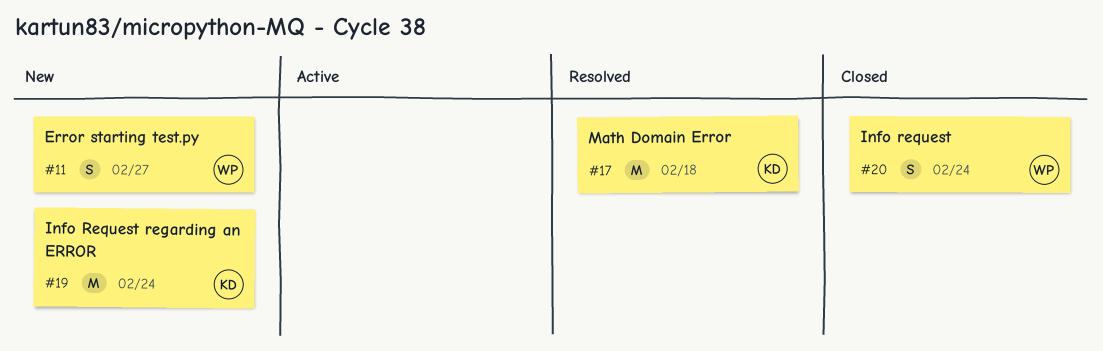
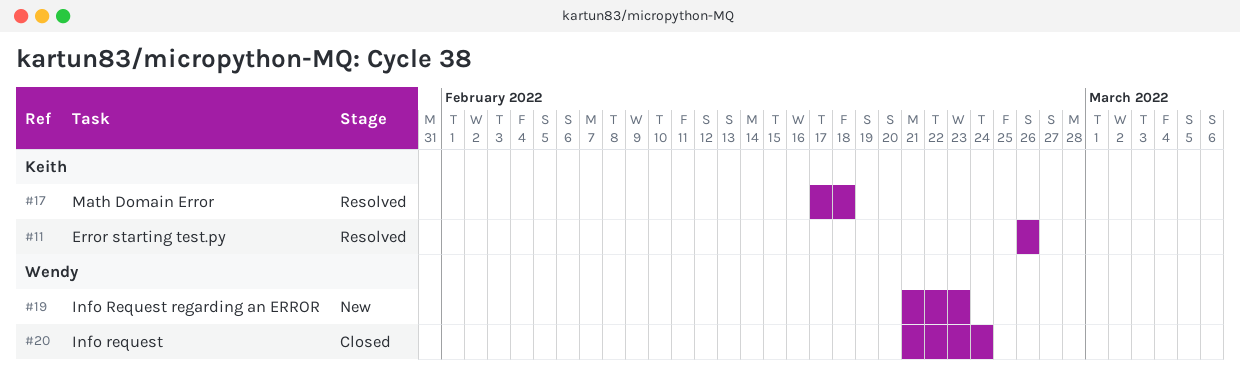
#11, status: New -> Resolved
#11, owner: Wendy -> Keith
#11, due: Feb 27 -> Feb 26
#19, owner: Keith -> Wendy
#19, due: Feb 24 -> Feb 23

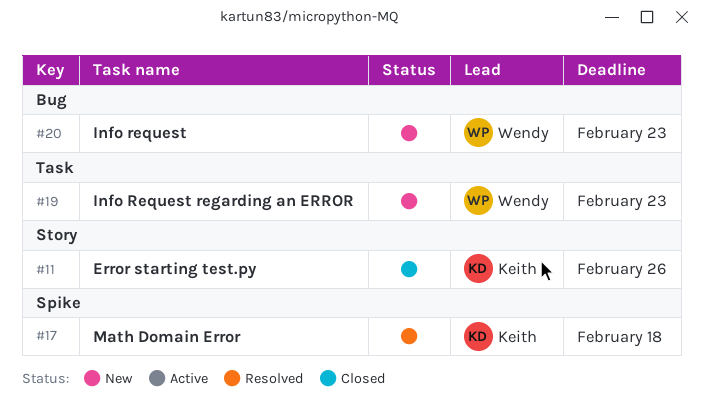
#11, status: Resolved -> Closed
#20, status: Closed -> New
#20, due: Feb 24 -> Feb 23

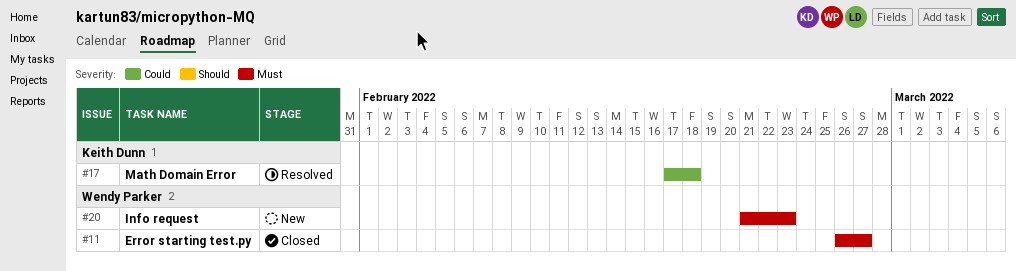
#11, owner: Keith Dunn -> Wendy Parker
#11, due: Feb 26 -> Feb 27
#19: present -> none

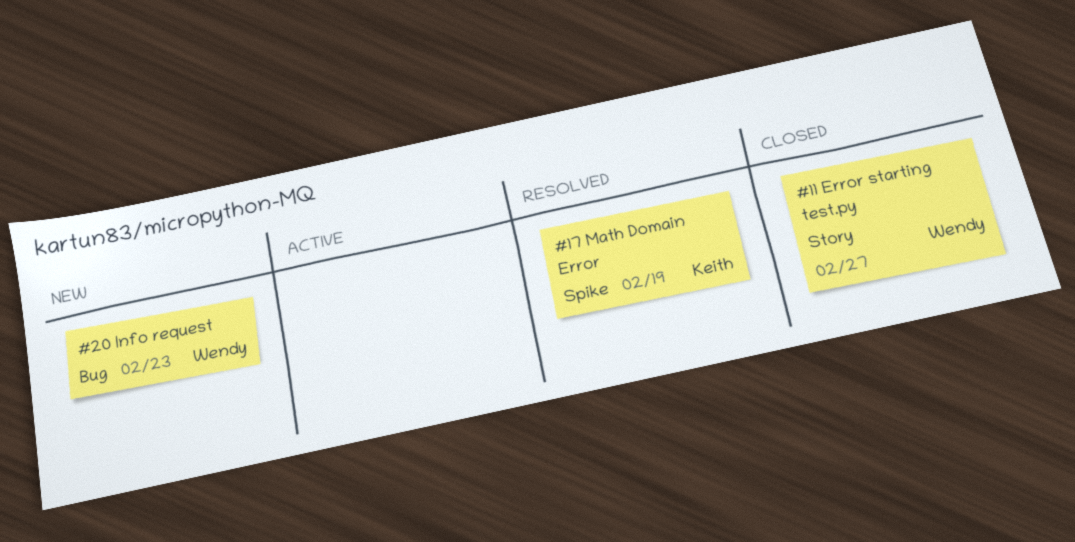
#17, due: Feb 18 -> Feb 19

